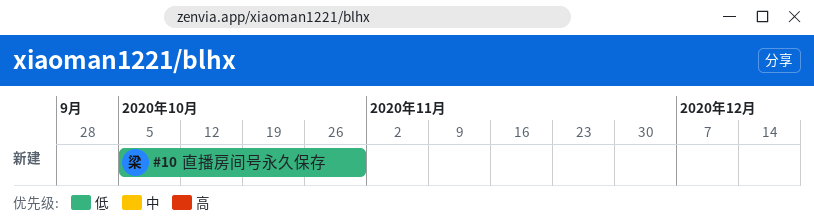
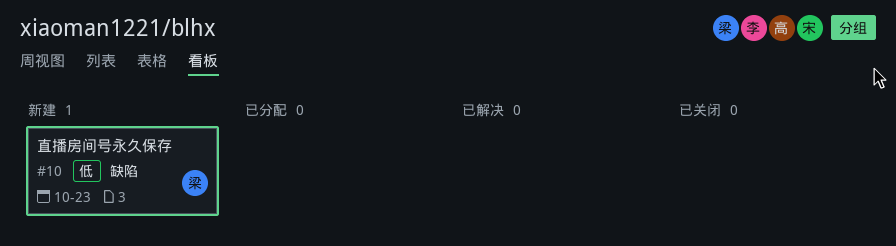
#10, due: Oct 30 -> Oct 23

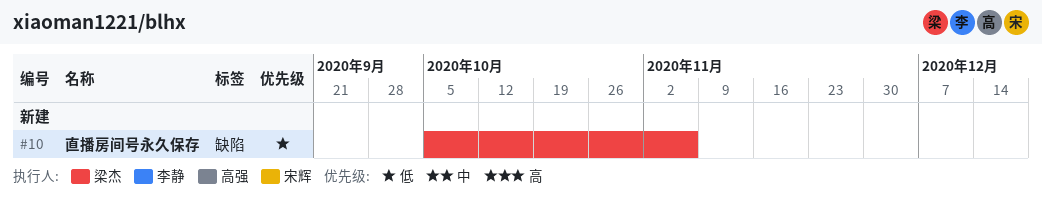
#10, due: Oct 23 -> Nov 6

